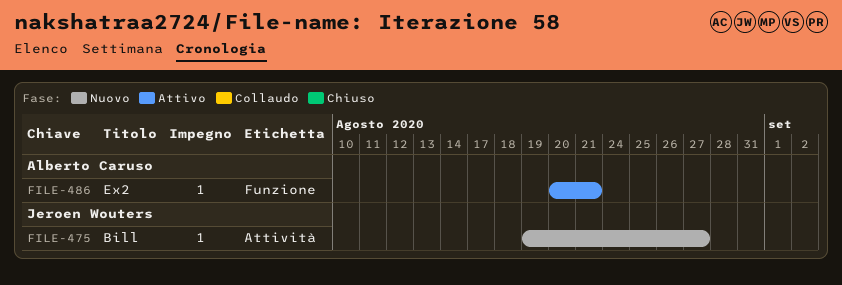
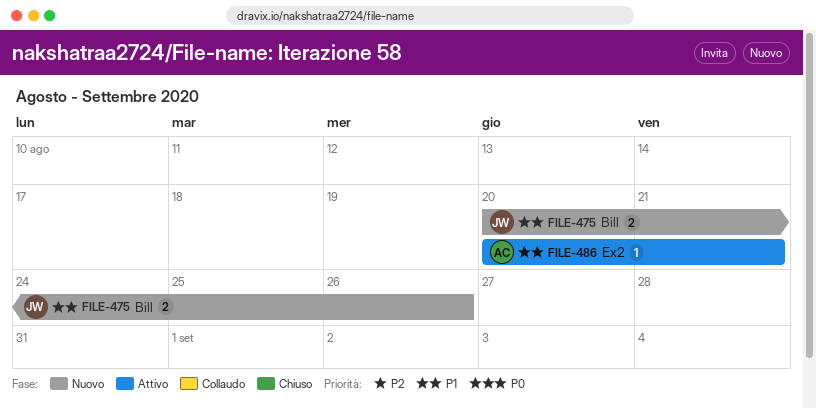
FILE-475, estimate: 1 -> 2
FILE-475, start: Aug 19 -> Aug 20
FILE-475, due: Aug 27 -> Aug 26

